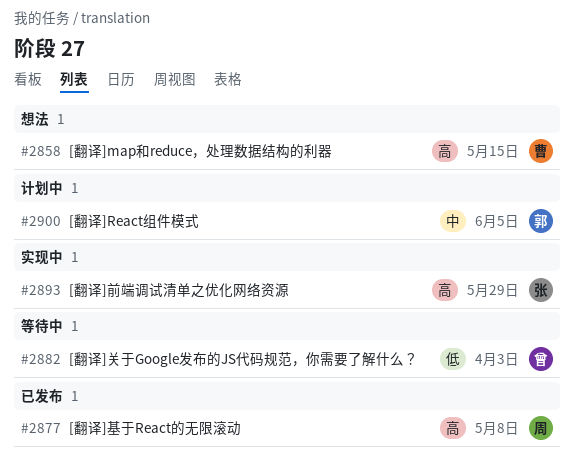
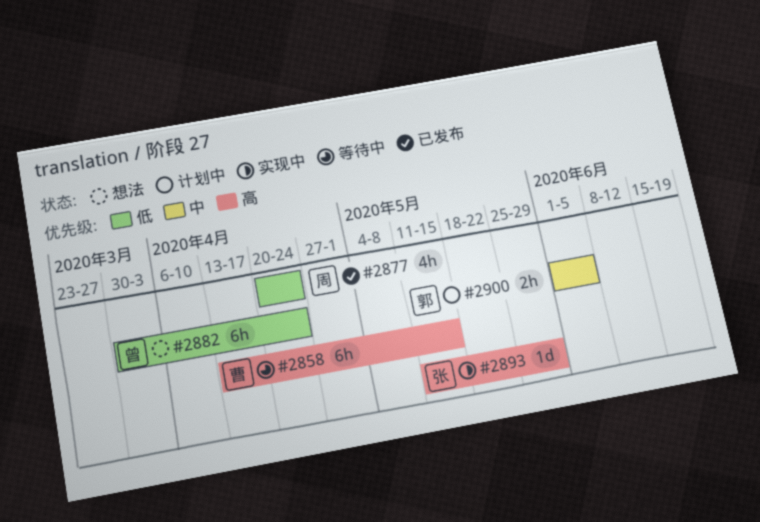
#2858, status: 想法 -> 等待中
#2877, priority: 高 -> 低
#2877, due: May 8 -> Apr 24
#2882, status: 等待中 -> 想法
#2882, due: Apr 3 -> Apr 24

